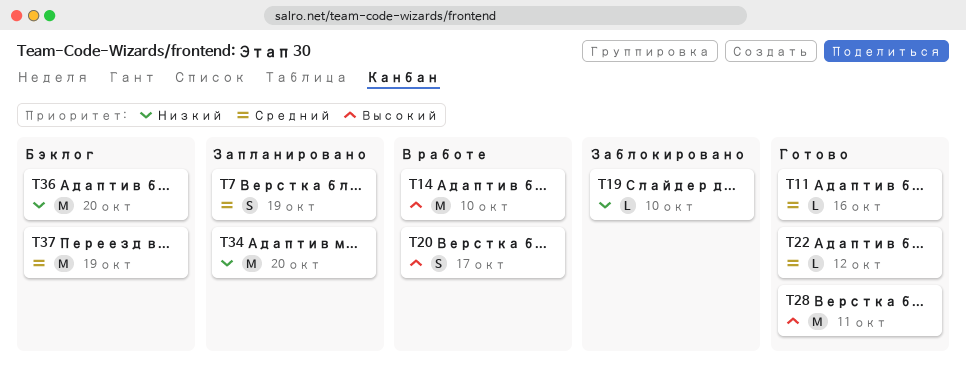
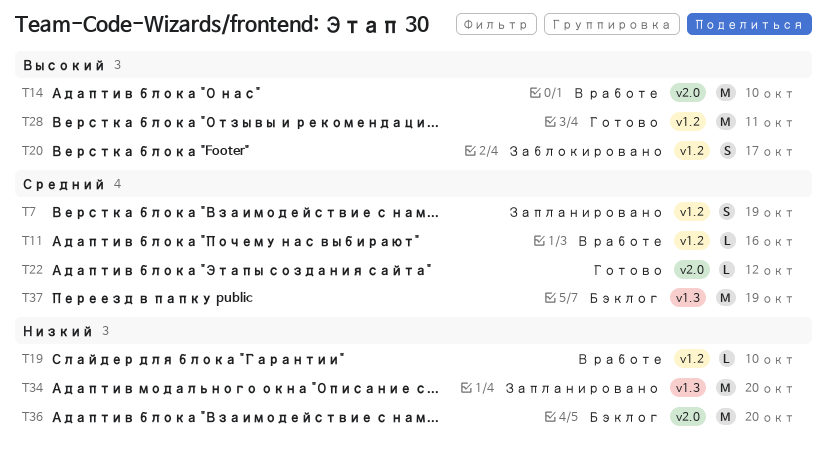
T11, status: Готово -> В работе
T19, status: Заблокировано -> В работе
T20, status: В работе -> Заблокировано

